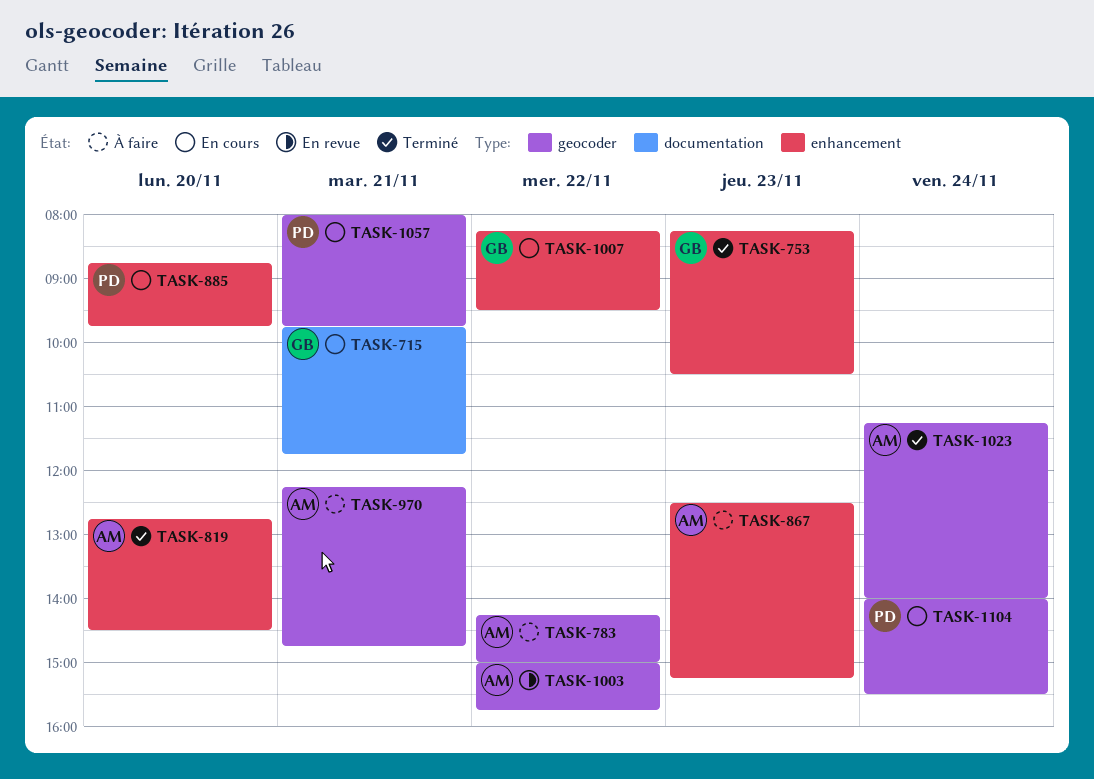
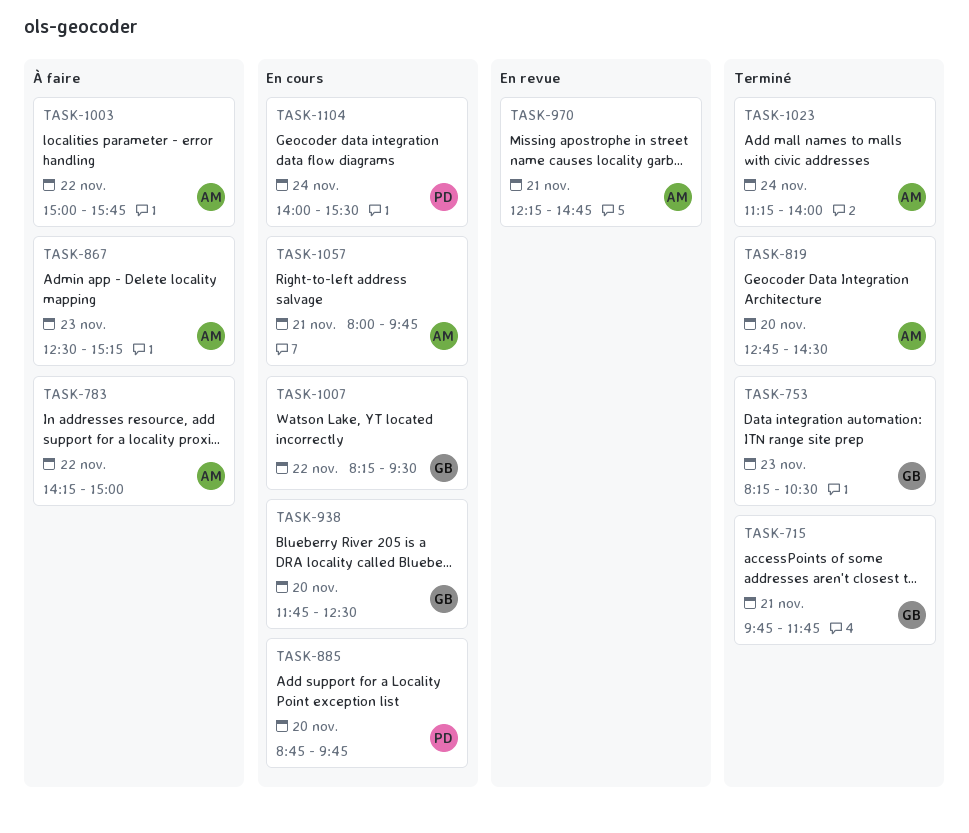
TASK-715, status: En cours -> Terminé
TASK-938: none -> present
TASK-970, status: À faire -> En revue
TASK-1003, status: En revue -> À faire
TASK-1057, owner: PD -> AM

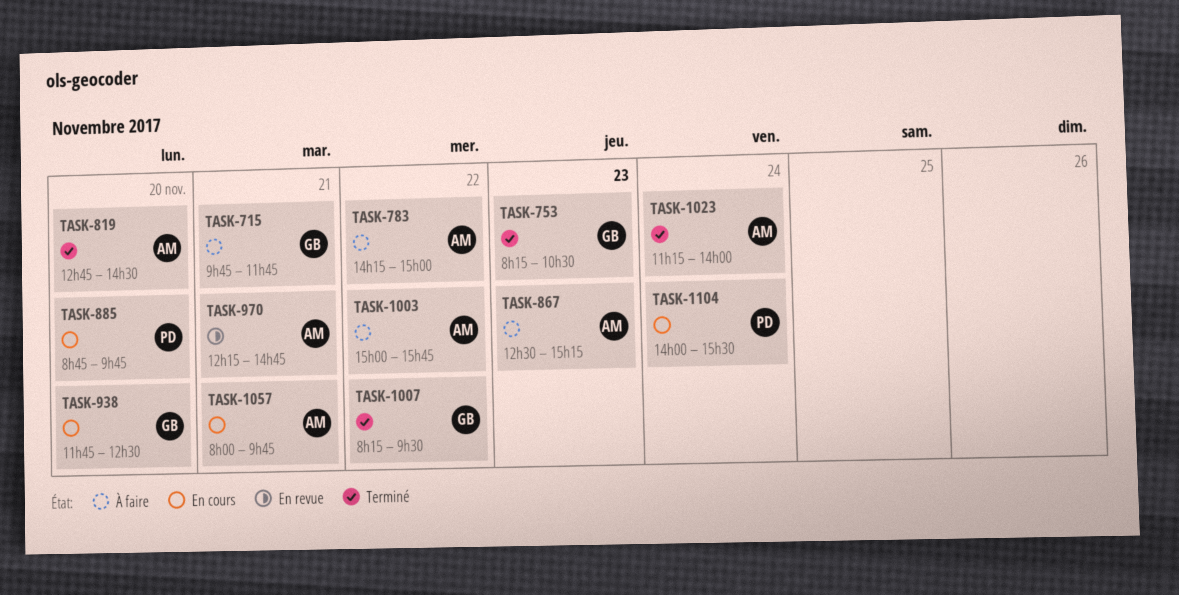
TASK-715, status: Terminé -> À faire
TASK-1007, status: En cours -> Terminé

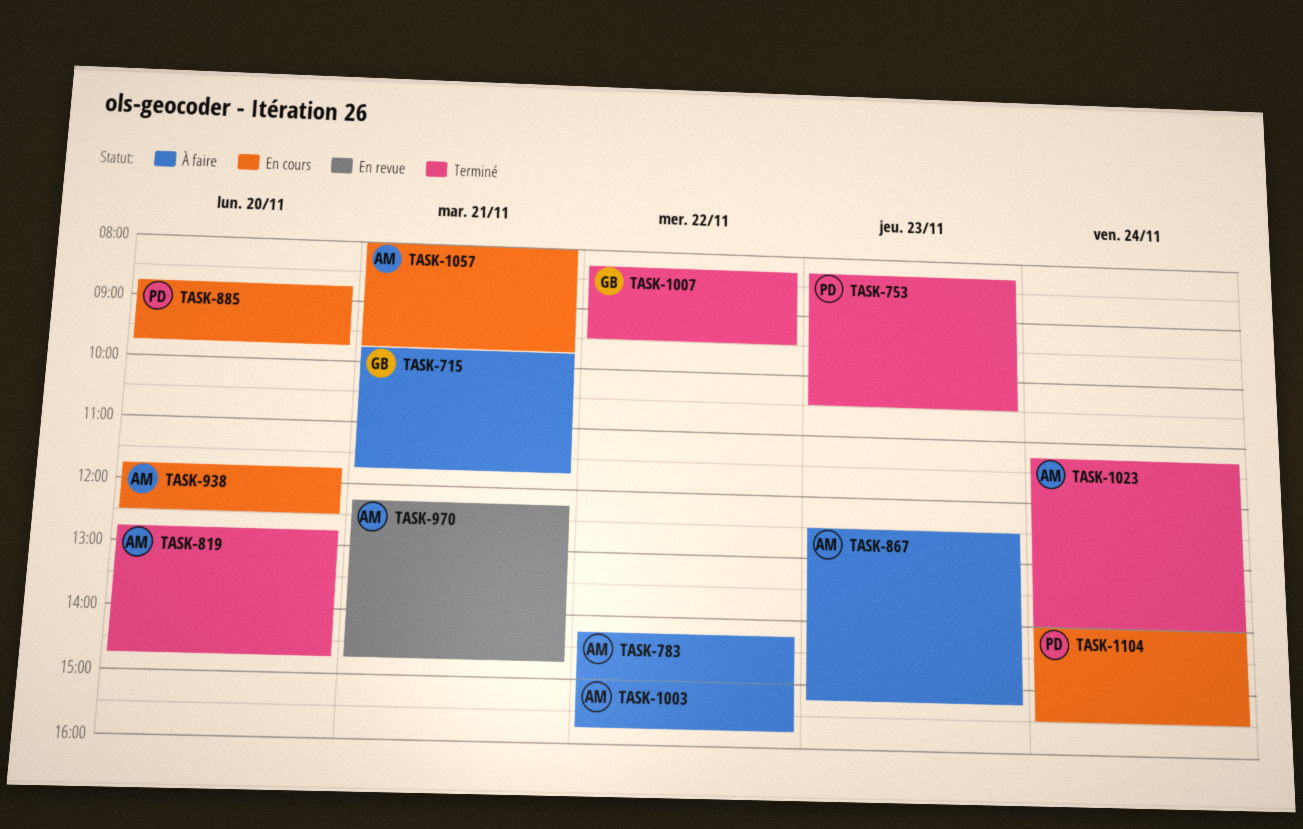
TASK-753, owner: GB -> PD
TASK-819, ends: 14:30 -> 14:45
TASK-938, owner: GB -> AM

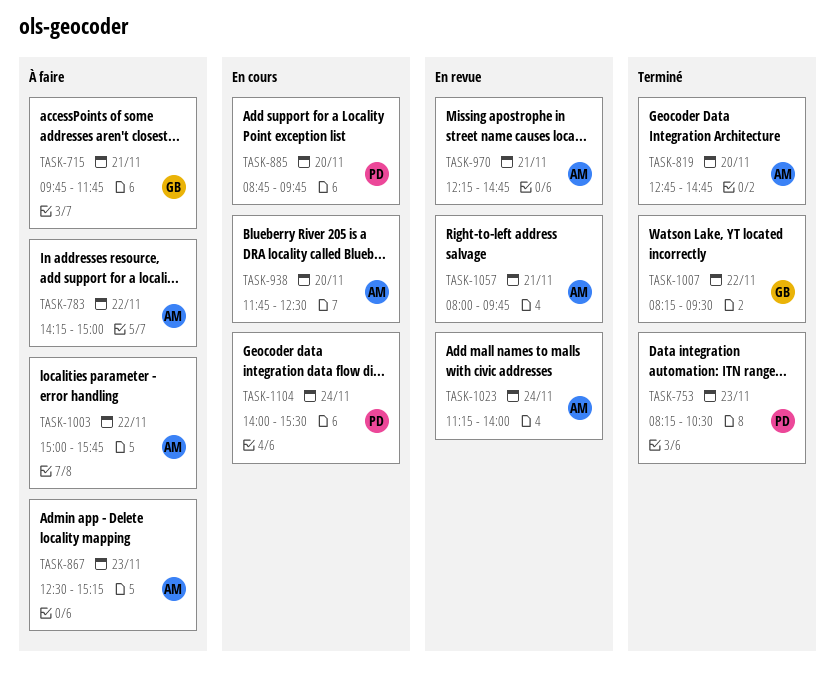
TASK-1023, status: Terminé -> En revue
TASK-1057, status: En cours -> En revue

